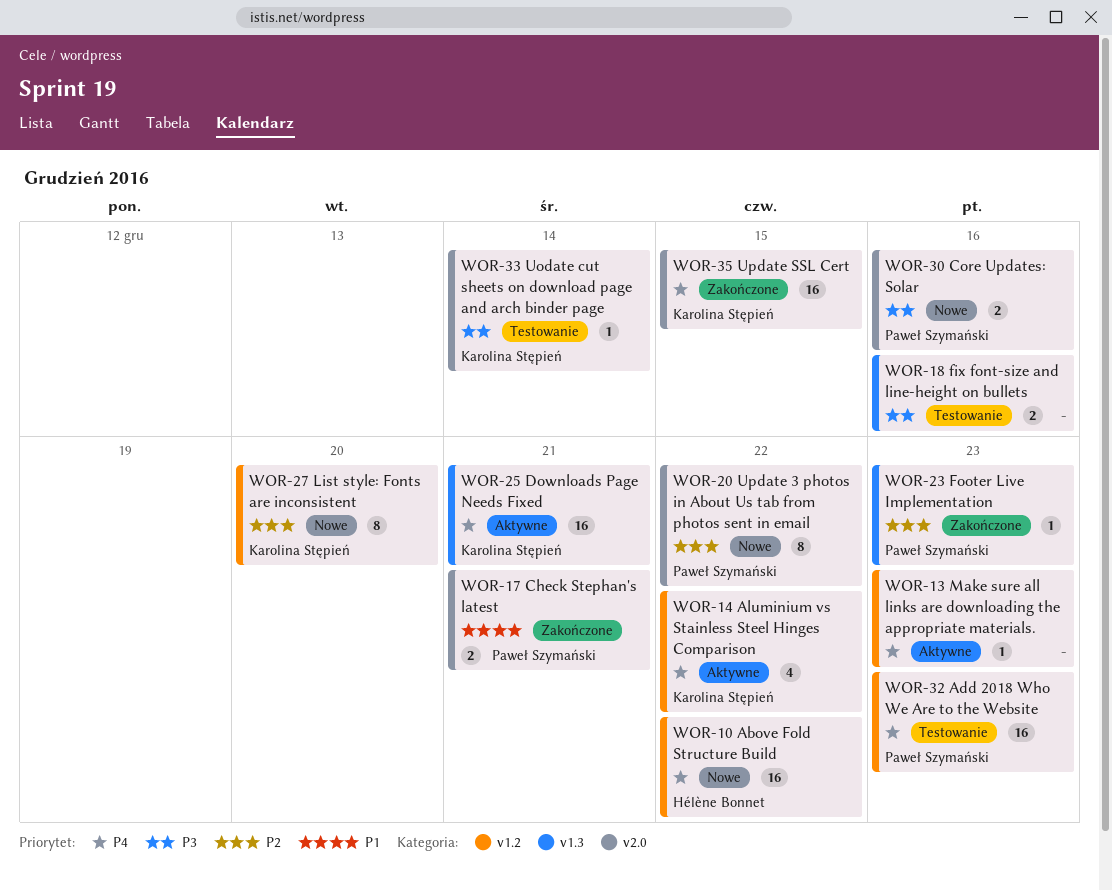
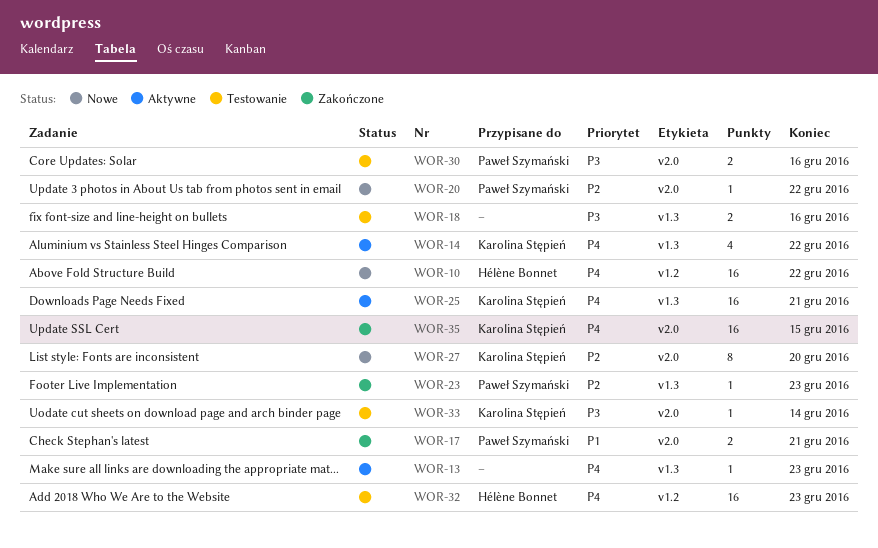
WOR-13, label: v1.2 -> v1.3
WOR-14, label: v1.2 -> v1.3
WOR-20, estimate: 8 -> 1
WOR-27, label: v1.2 -> v2.0
WOR-30, status: Nowe -> Testowanie
WOR-32, owner: Paweł Szymański -> Hélène Bonnet

